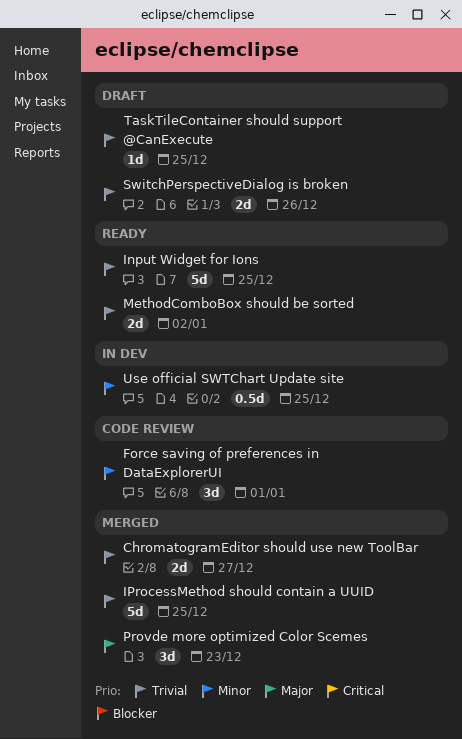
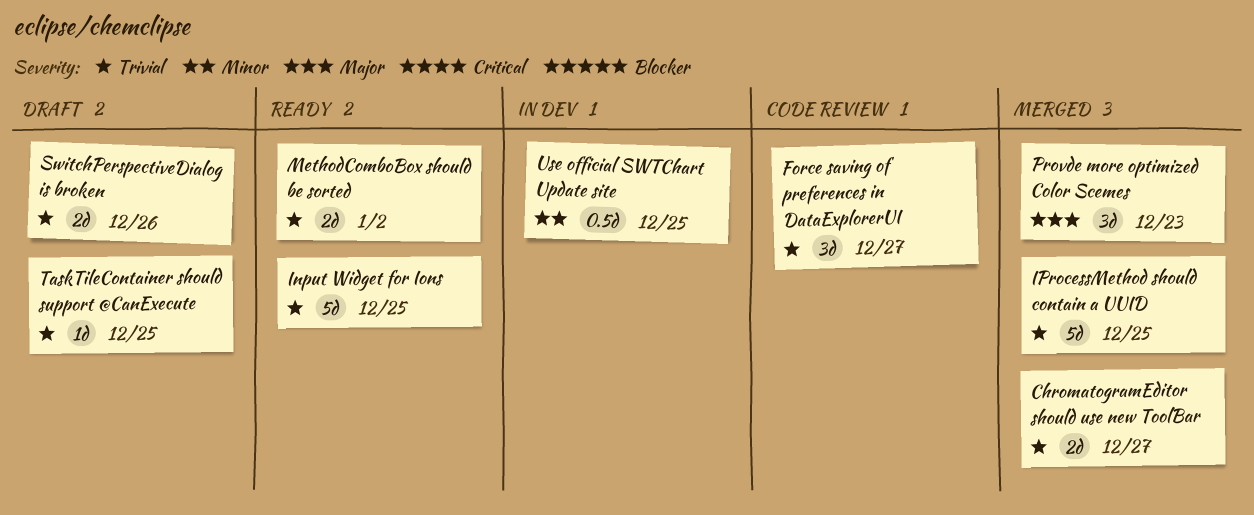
Force saving of preferences in DataExplorerUI, priority: Minor -> Trivial
Force saving of preferences in DataExplorerUI, due: Jan 1 -> Dec 27

